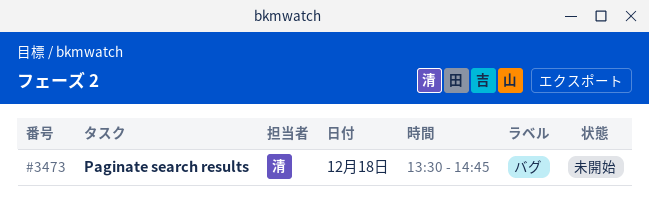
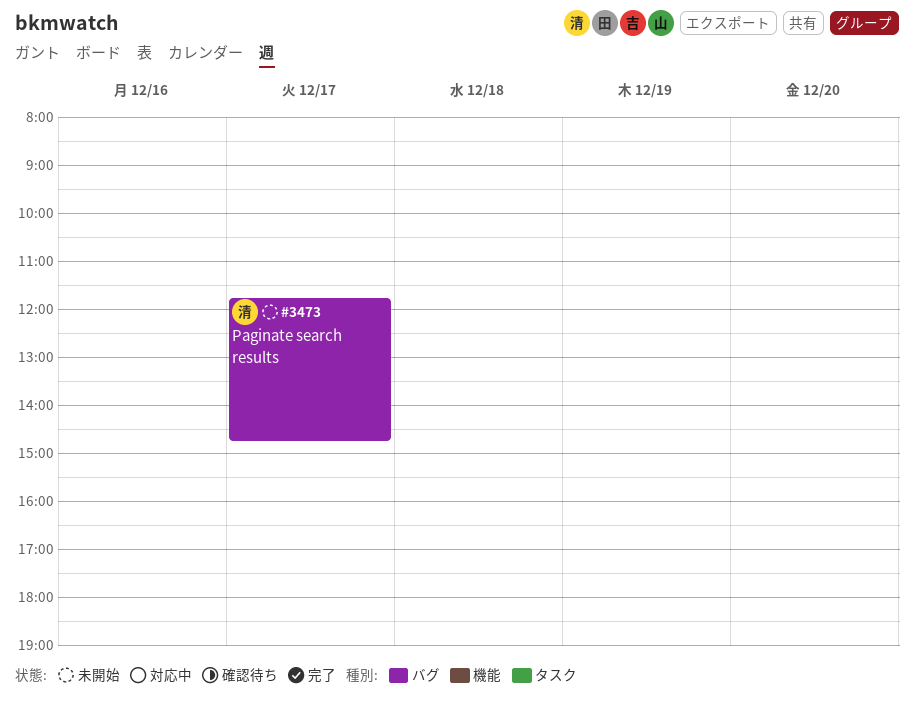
#3473, day: Dec 18 -> Dec 17
#3473, begins: 13:30 -> 11:45

